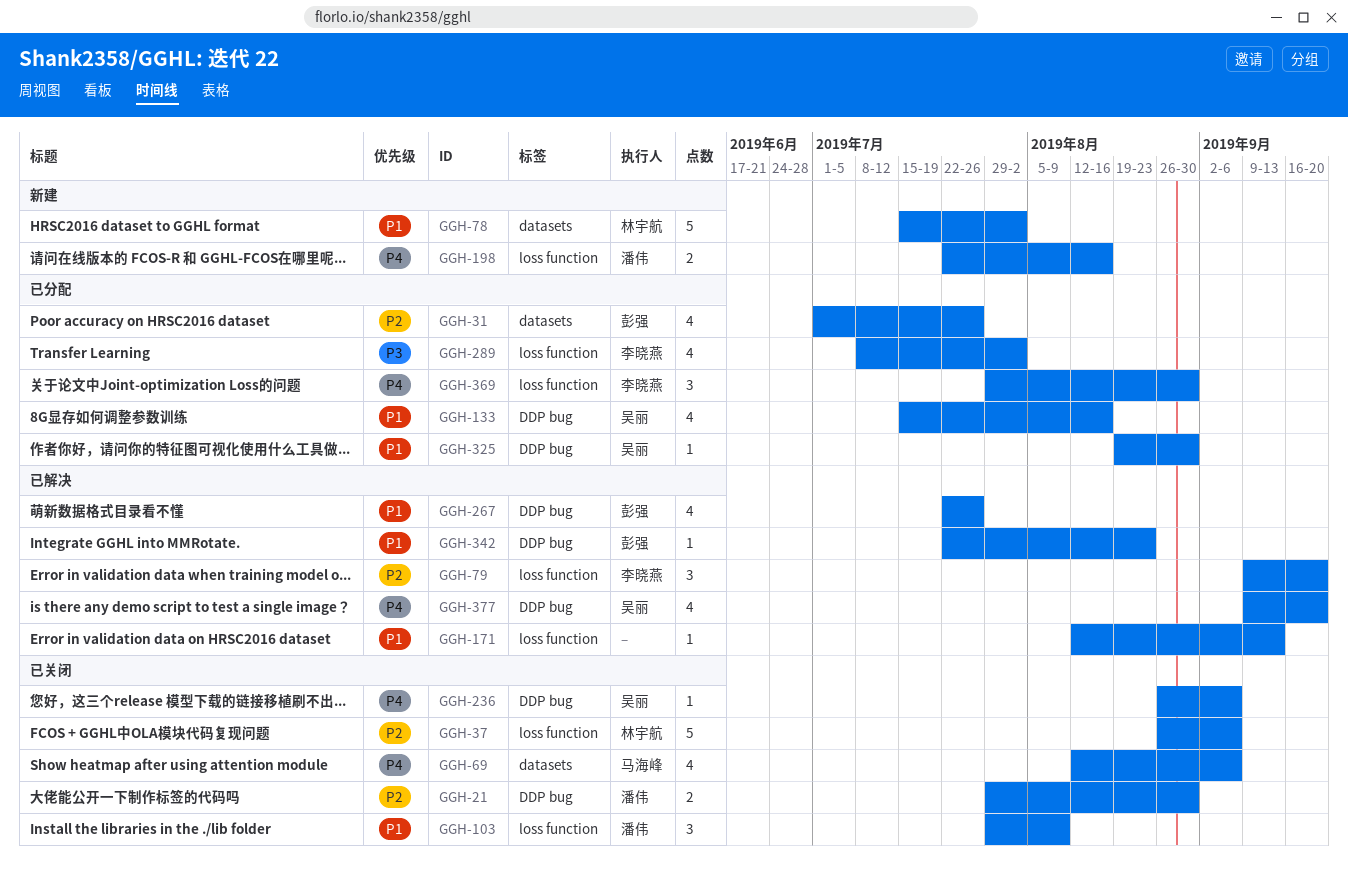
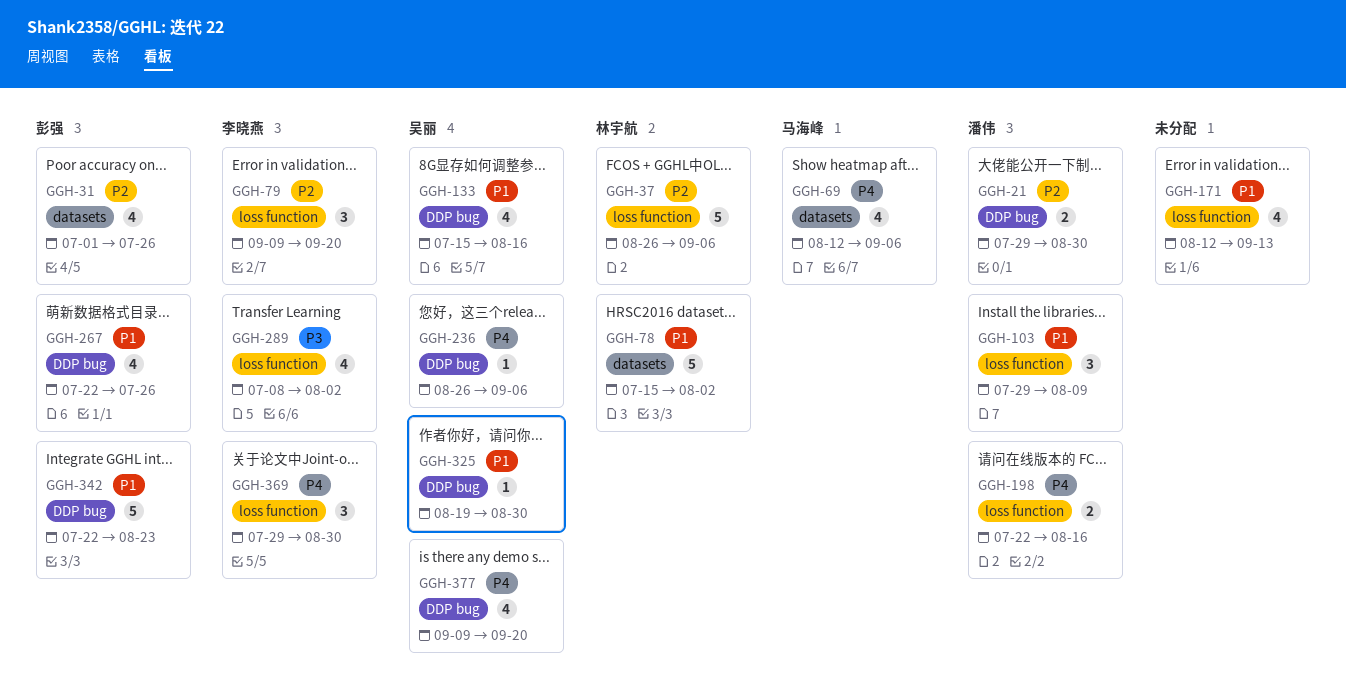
GGH-171, estimate: 1 -> 4
GGH-342, estimate: 1 -> 5

